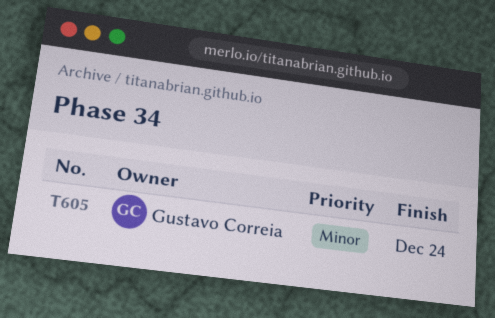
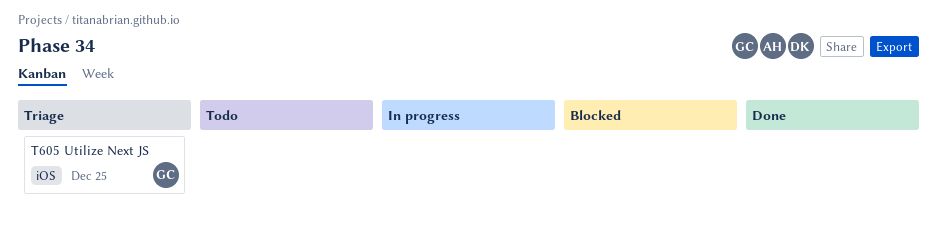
T605, due: Dec 24 -> Dec 25

